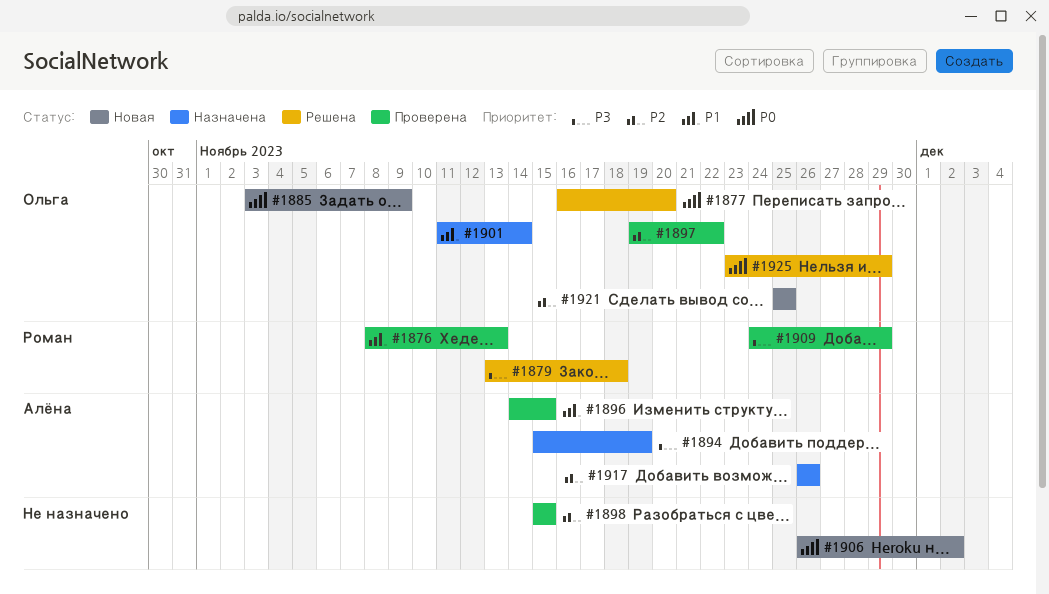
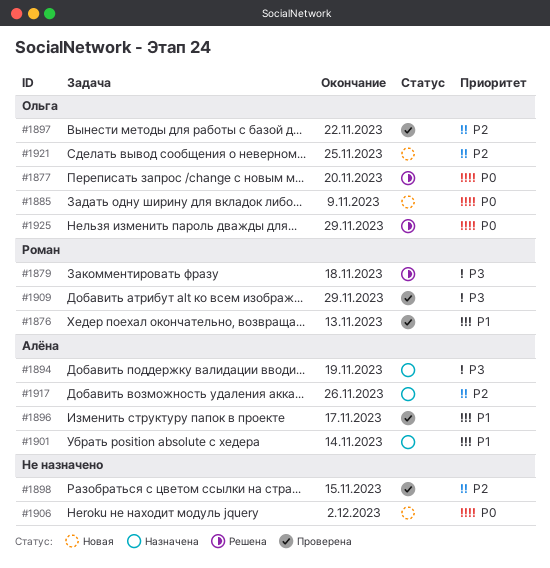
#1896, due: Nov 15 -> Nov 17
#1901, owner: Ольга -> Алёна

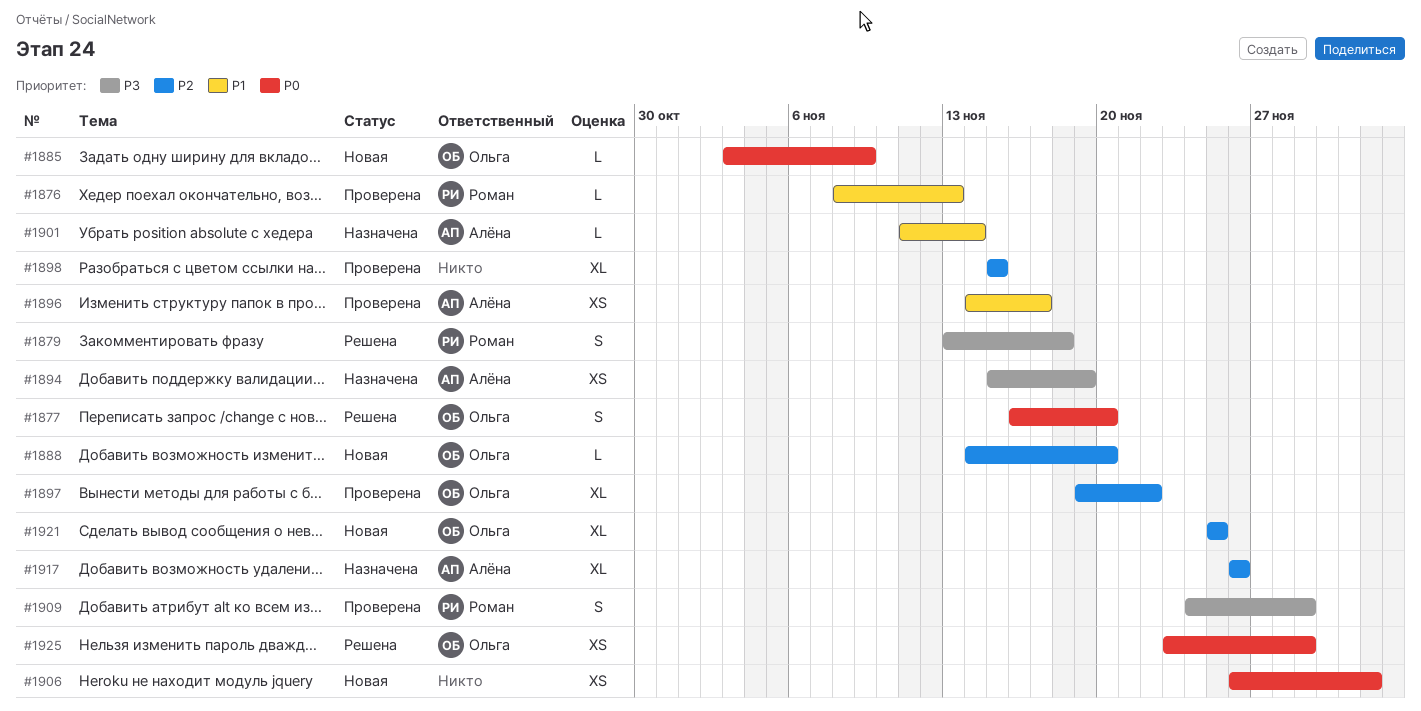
#1888: none -> present

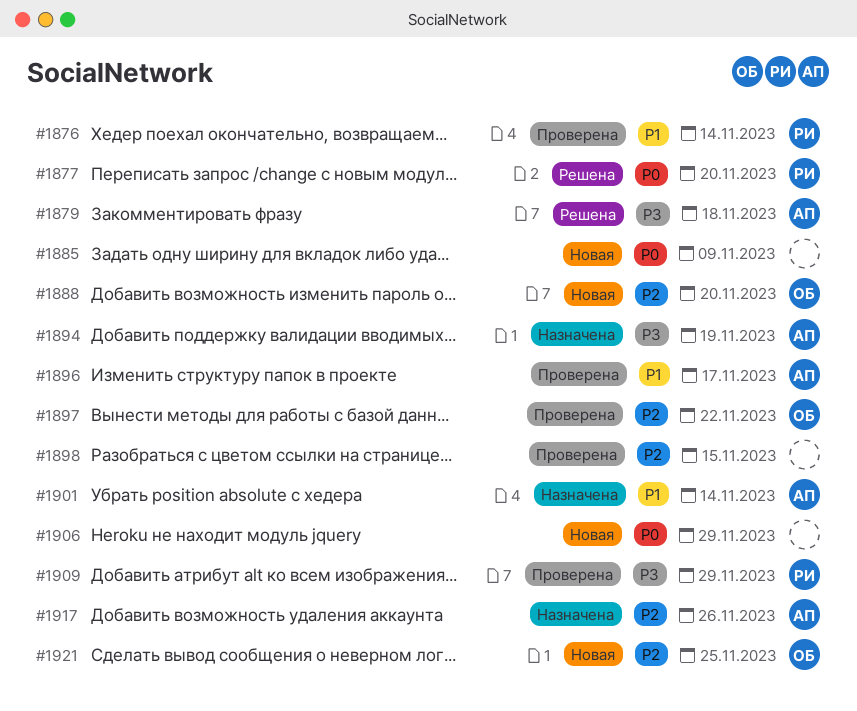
#1876, due: Nov 13 -> Nov 14
#1877, owner: Ольга -> Роман
#1879, owner: Роман -> Алёна
#1885, owner: Ольга -> none
#1906, due: Dec 2 -> Nov 29
#1925: present -> none

